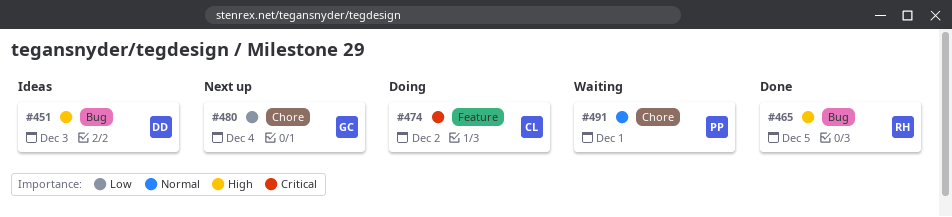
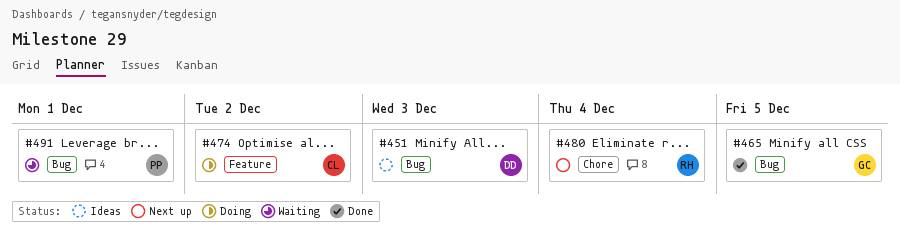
#465, owner: RH -> GC
#480, owner: GC -> RH
#491, label: Chore -> Bug

